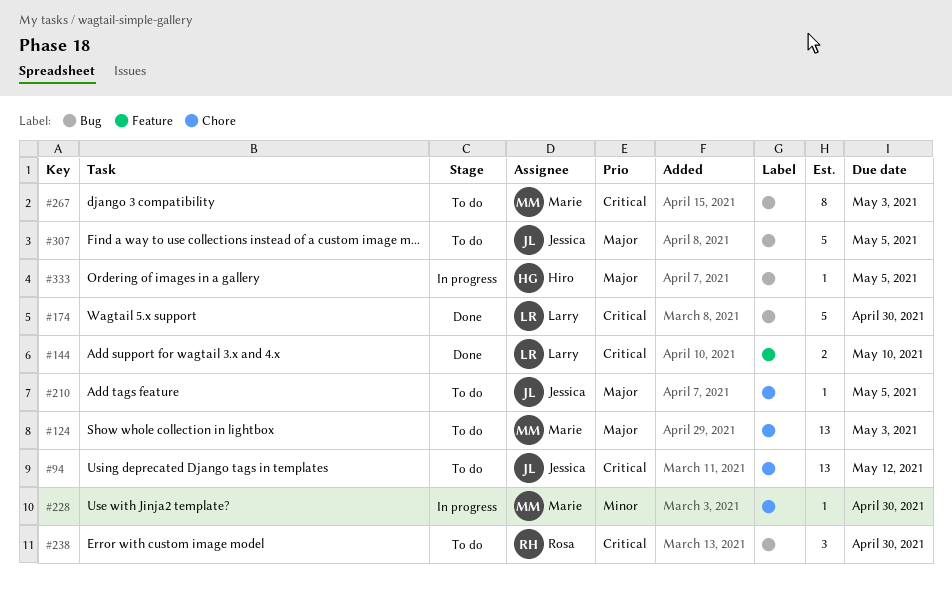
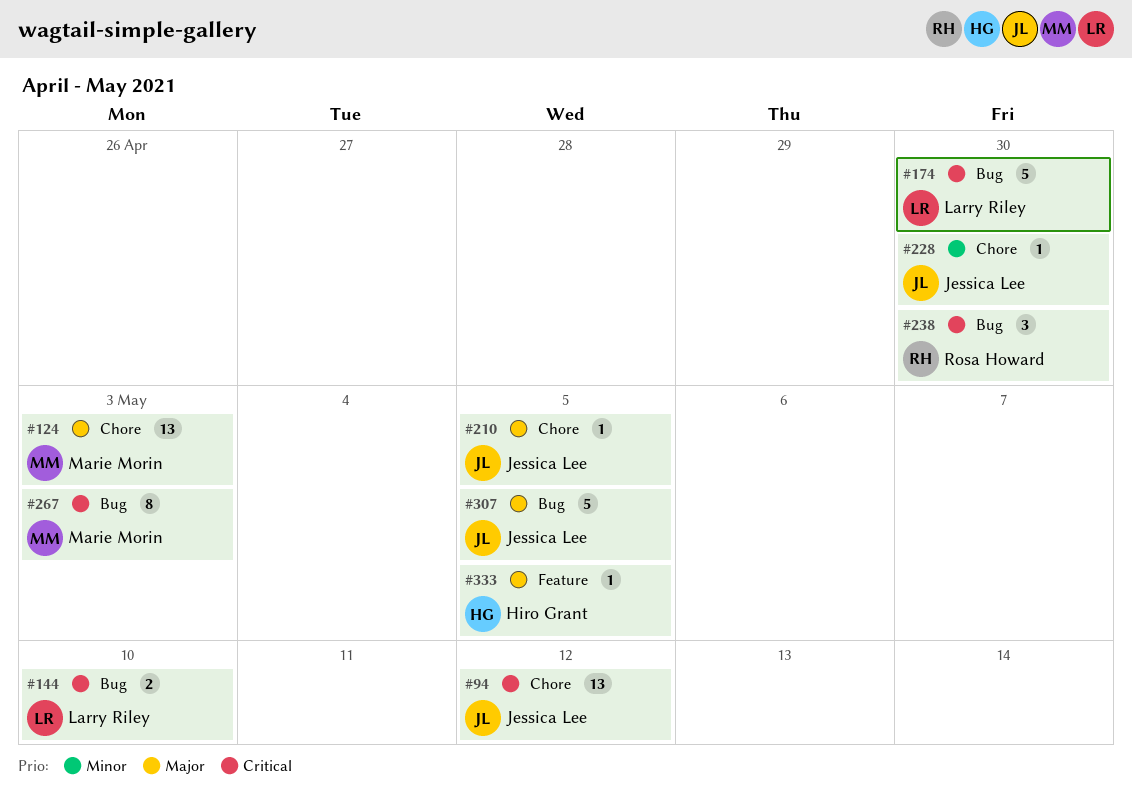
#144, label: Feature -> Bug
#228, owner: Marie Morin -> Jessica Lee
#333, label: Bug -> Feature

